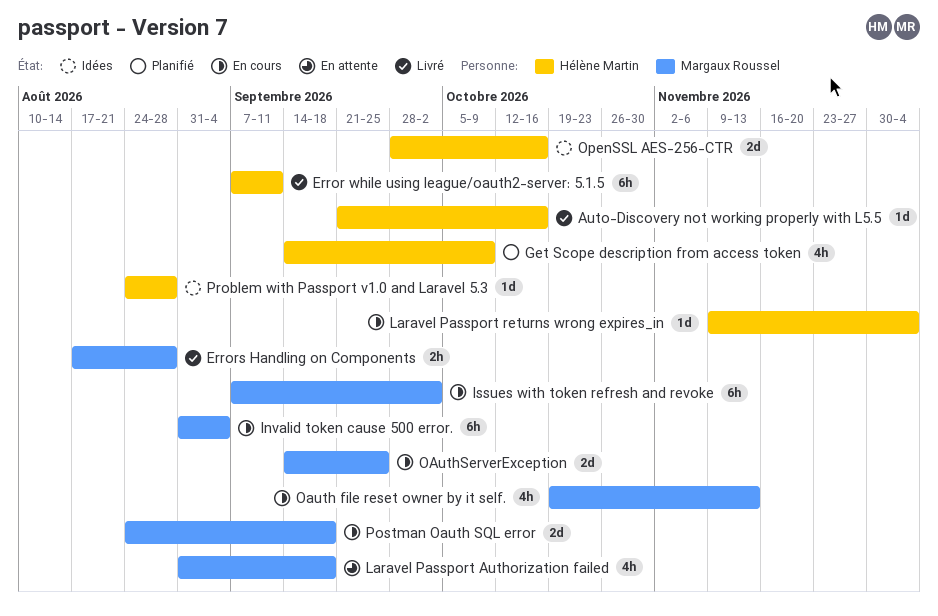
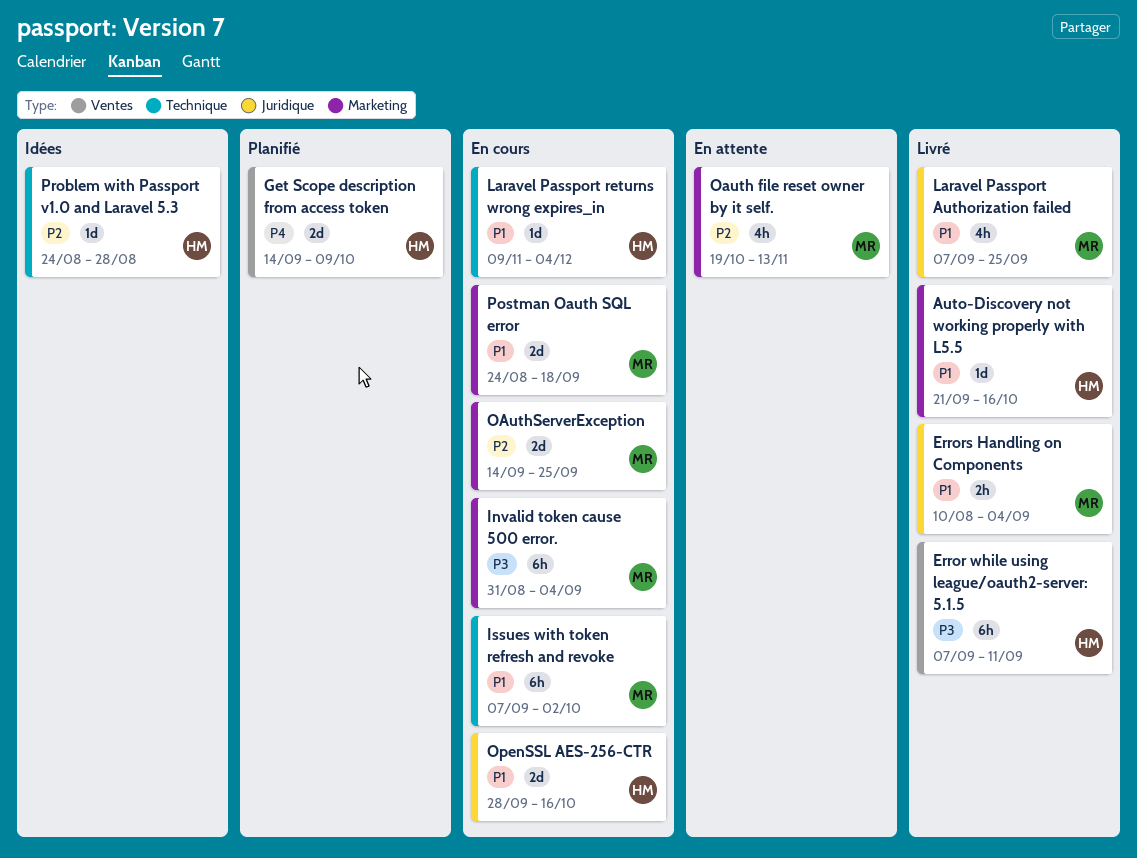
Errors Handling on Components, start: Aug 17 -> Aug 10
Errors Handling on Components, due: Aug 28 -> Sep 4
Get Scope description from access token, estimate: 4h -> 2d
Laravel Passport Authorization failed, status: En attente -> Livré
Laravel Passport Authorization failed, start: Aug 31 -> Sep 7
Laravel Passport Authorization failed, due: Sep 18 -> Sep 25
Oauth file reset owner by it self., status: En cours -> En attente
OpenSSL AES-256-CTR, status: Idées -> En cours

